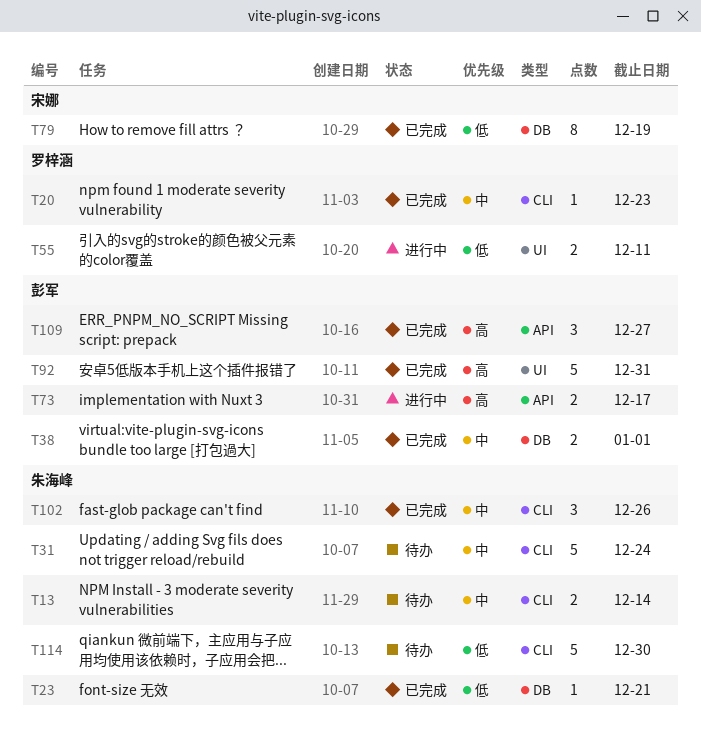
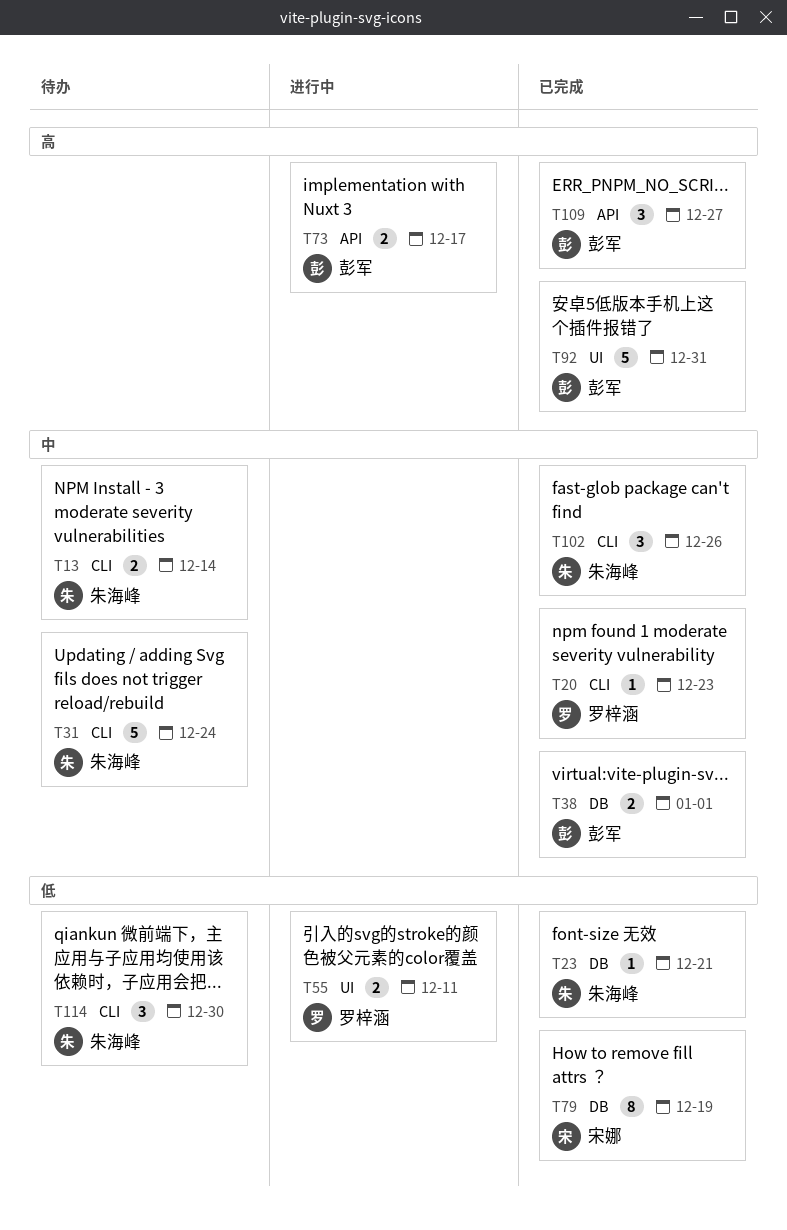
T114, estimate: 5 -> 3

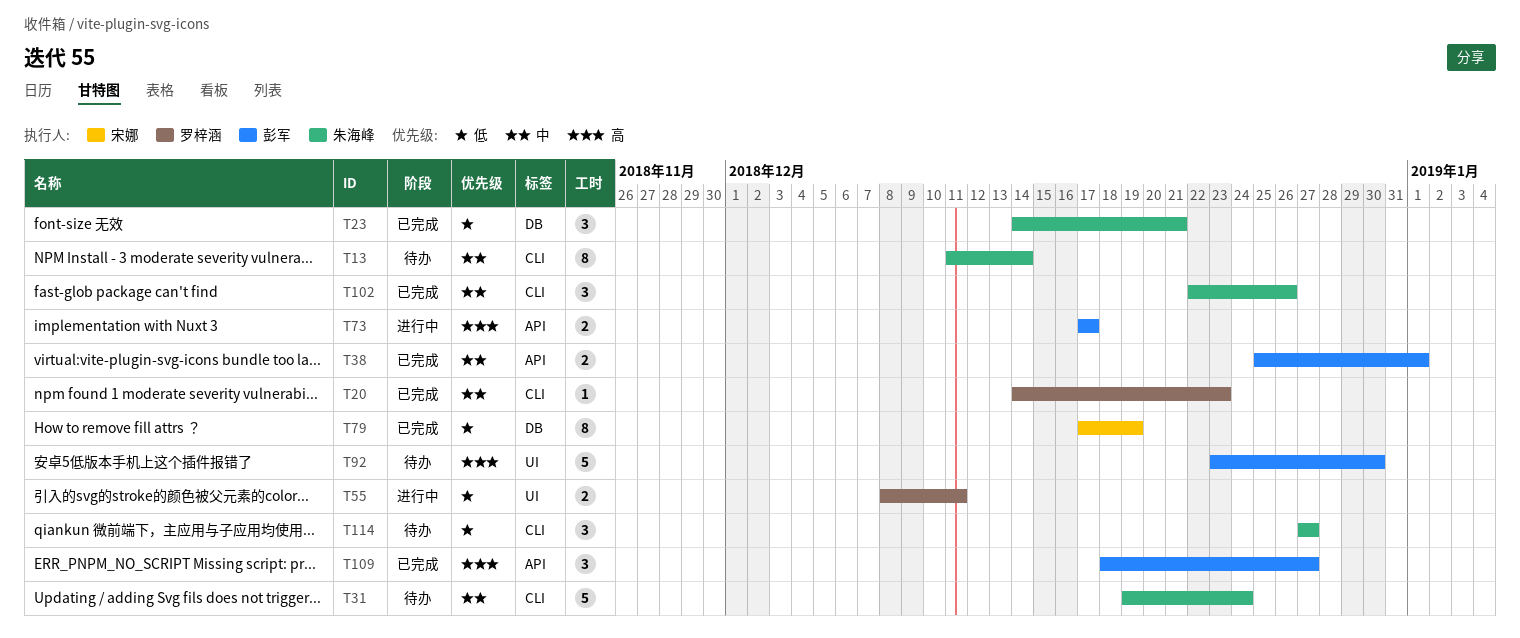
T13, estimate: 2 -> 8
T23, estimate: 1 -> 3
T38, label: DB -> API
T92, status: 已完成 -> 待办
T92, due: Dec 31 -> Dec 30
T114, due: Dec 30 -> Dec 27

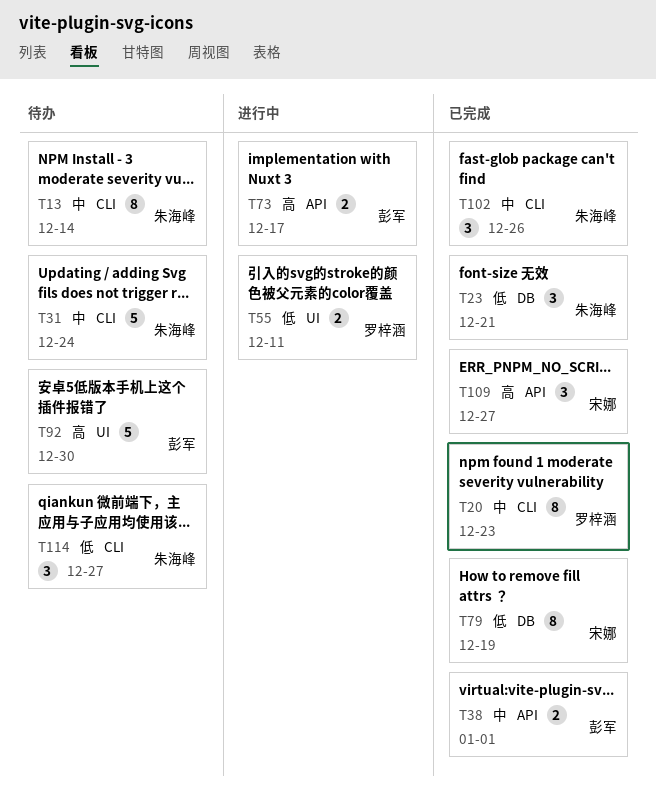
T20, estimate: 1 -> 8
T109, owner: 彭军 -> 宋娜

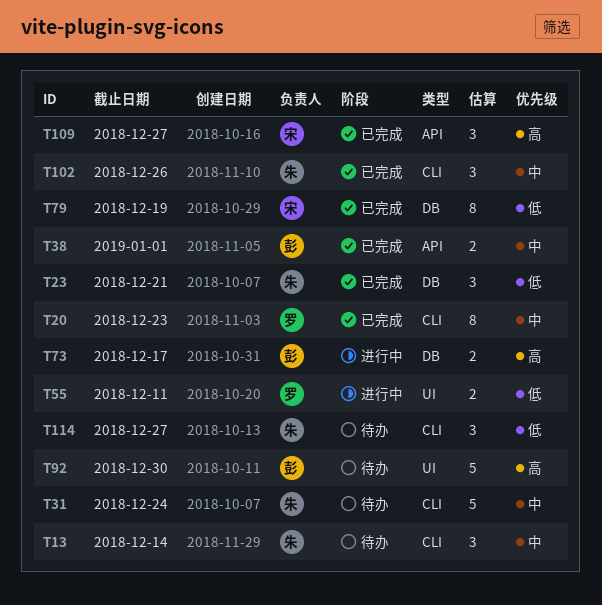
T13, estimate: 8 -> 3
T73, label: API -> DB

